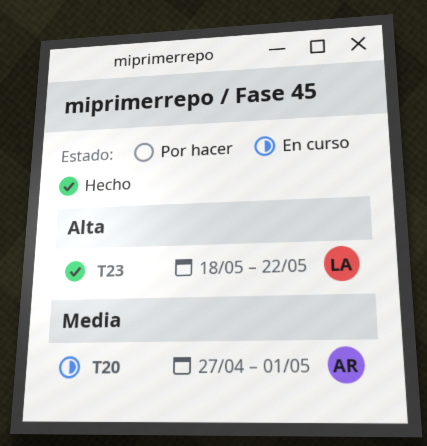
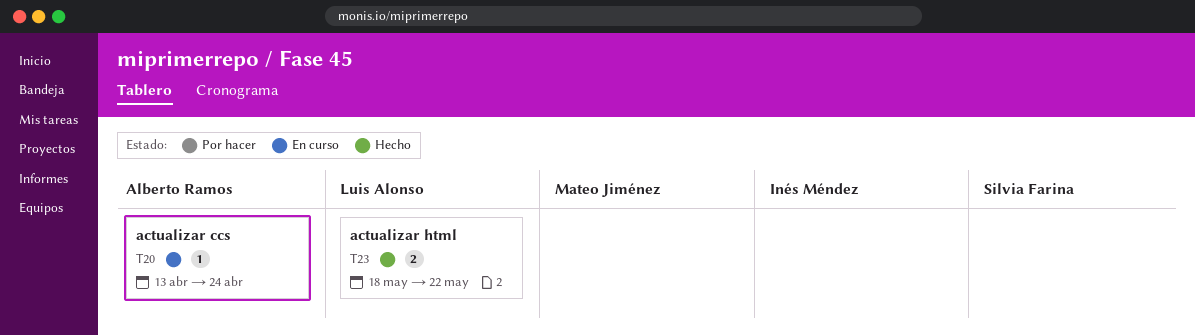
T20, start: Apr 27 -> Apr 13
T20, due: May 1 -> Apr 24

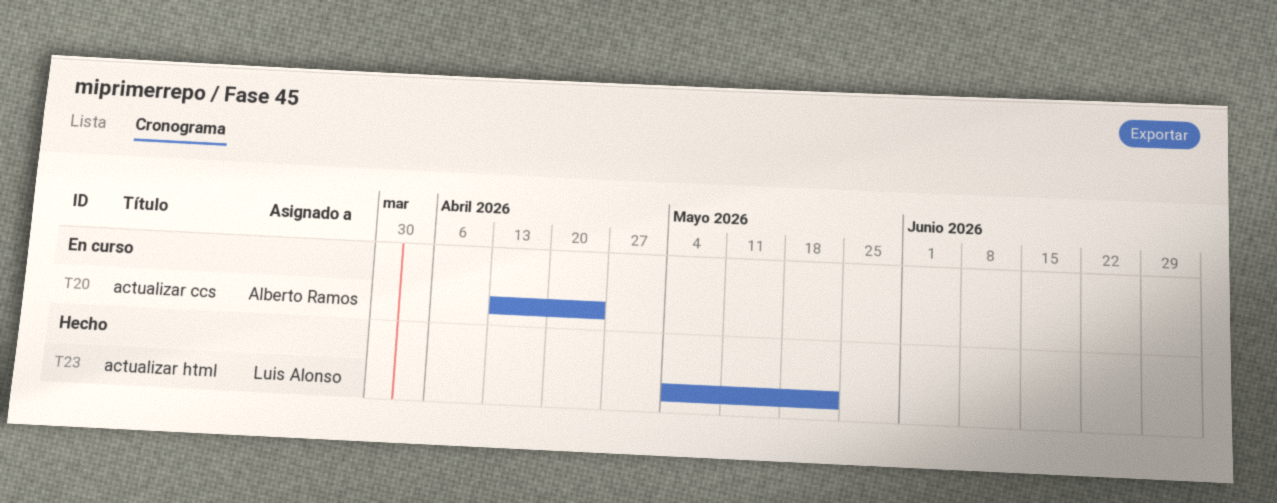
T23, start: May 18 -> May 4

